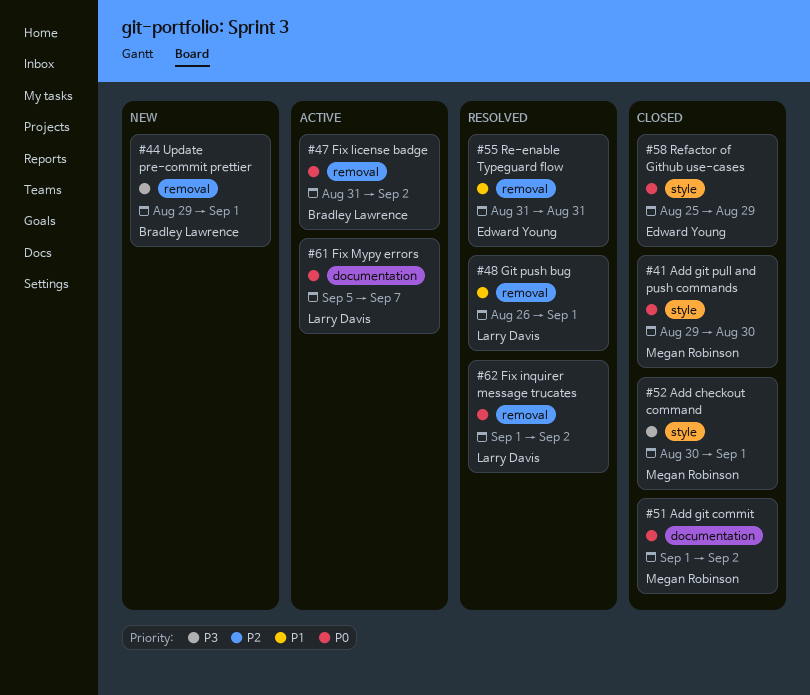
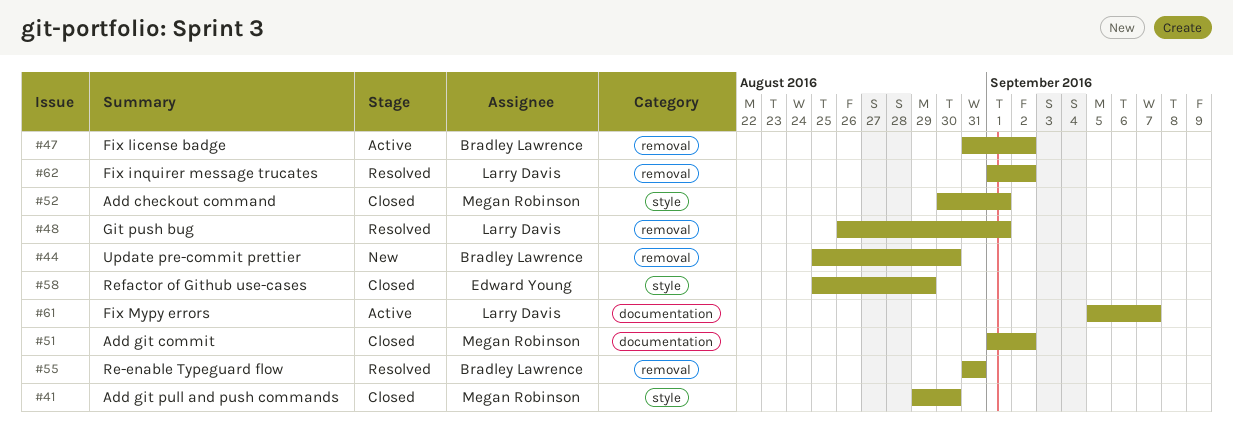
#44, start: Aug 29 -> Aug 25
#44, due: Sep 1 -> Aug 30
#55, owner: Edward Young -> Bradley Lawrence

